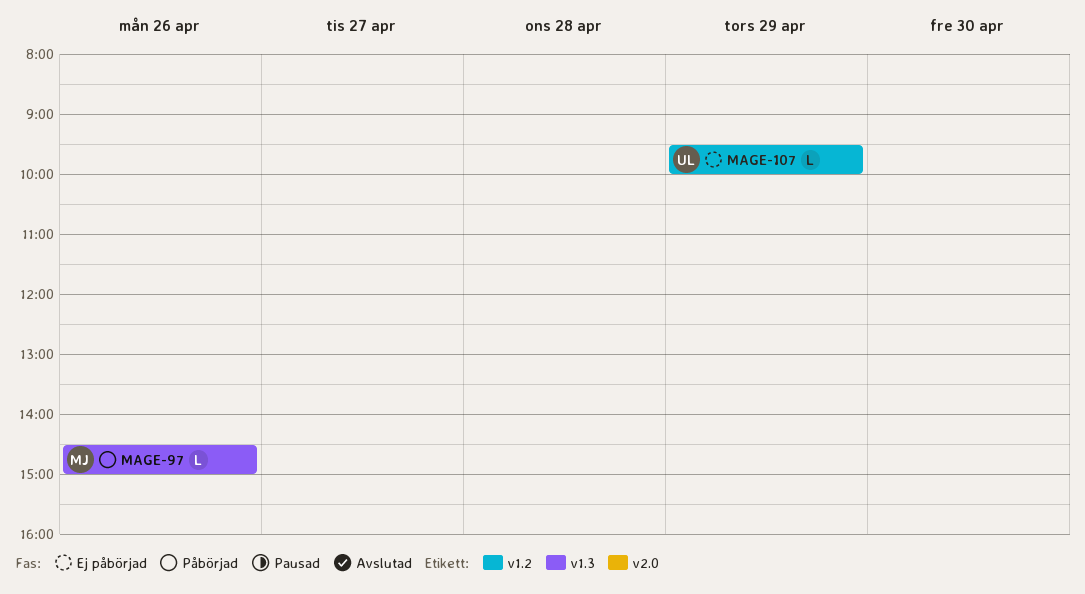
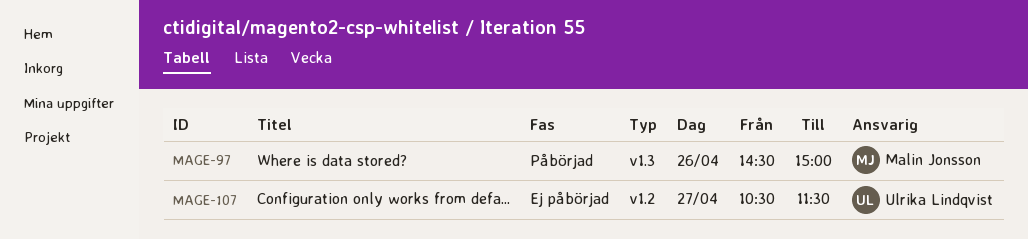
MAGE-107, day: Apr 29 -> Apr 27
MAGE-107, begins: 09:30 -> 10:30
MAGE-107, ends: 10:00 -> 11:30

